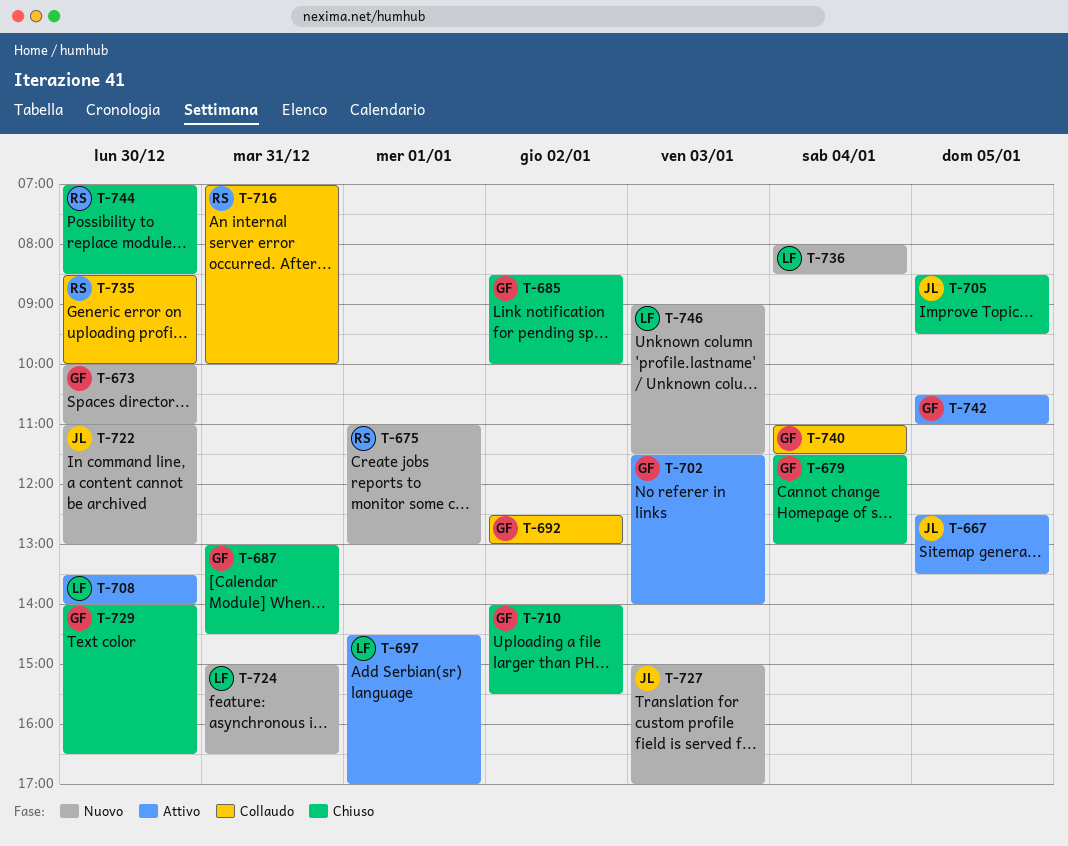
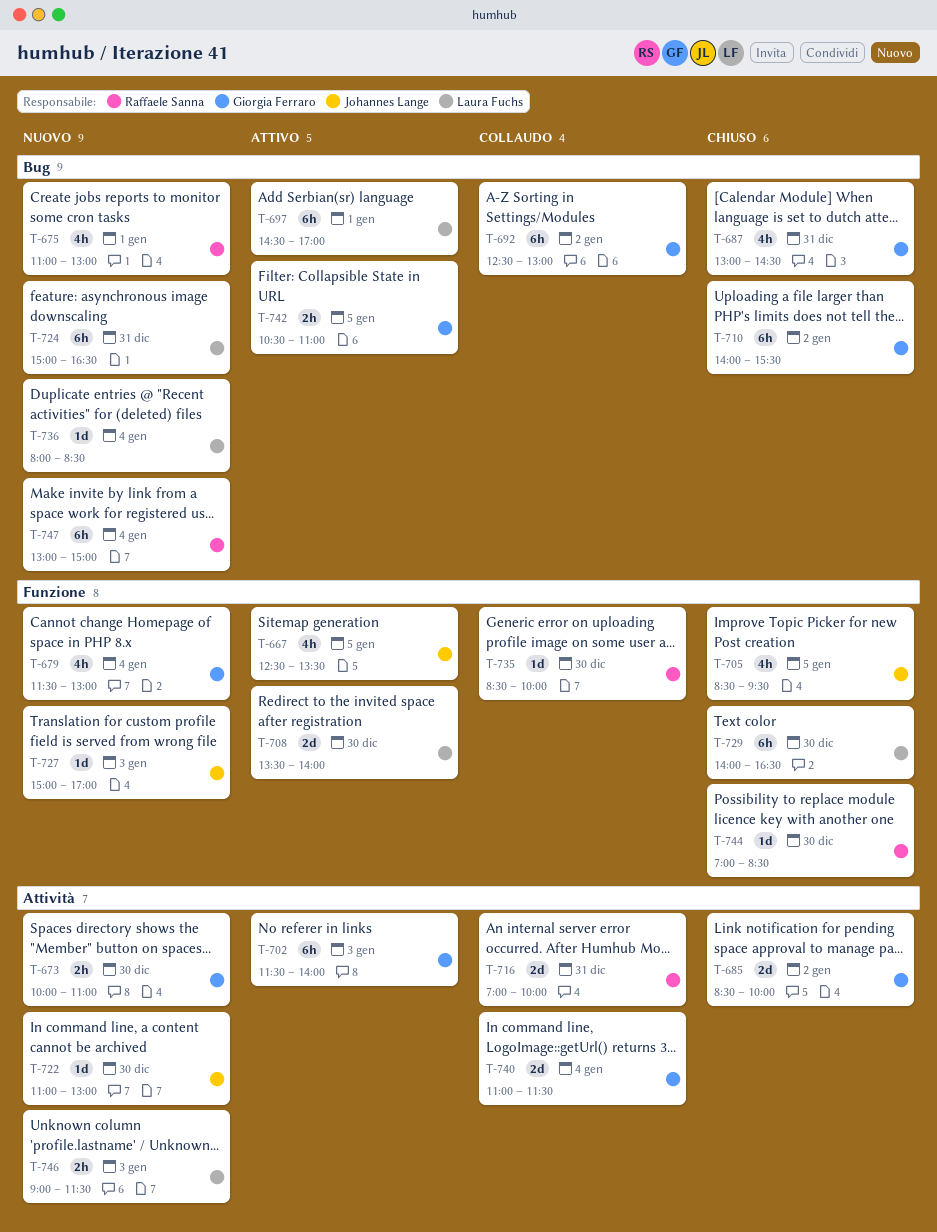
T-679, status: Chiuso -> Nuovo
T-729, owner: Giorgia Ferraro -> Laura Fuchs
T-747: none -> present

